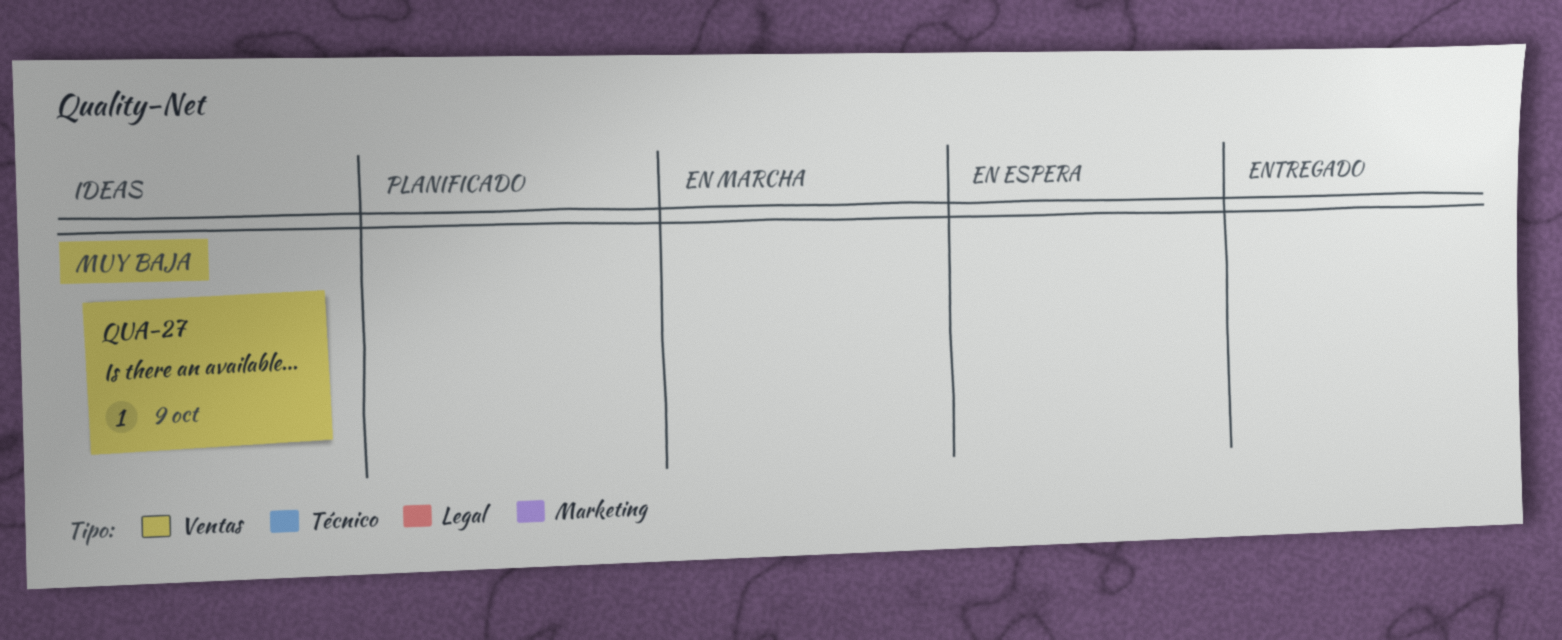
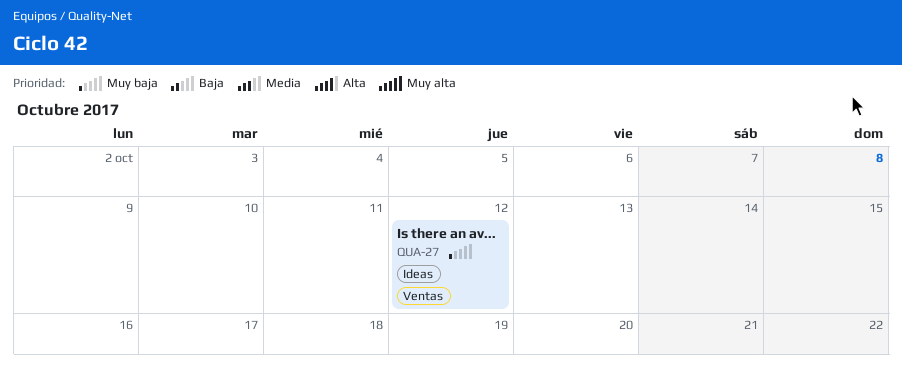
QUA-27, due: Oct 9 -> Oct 12

